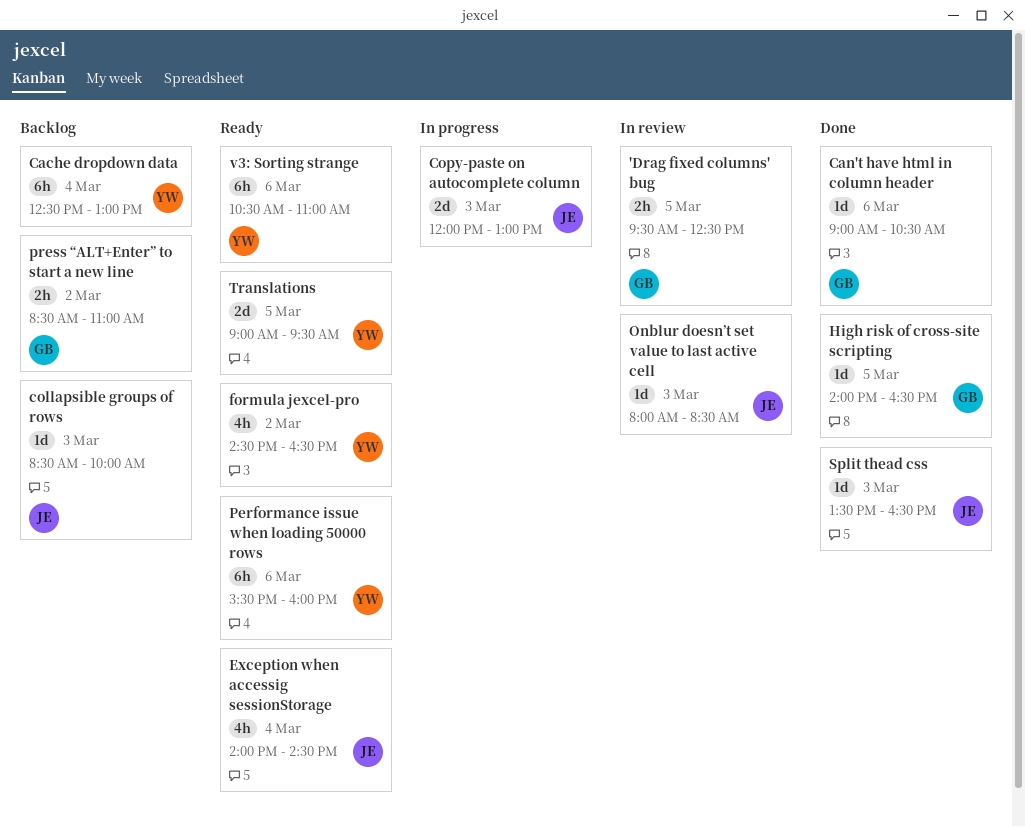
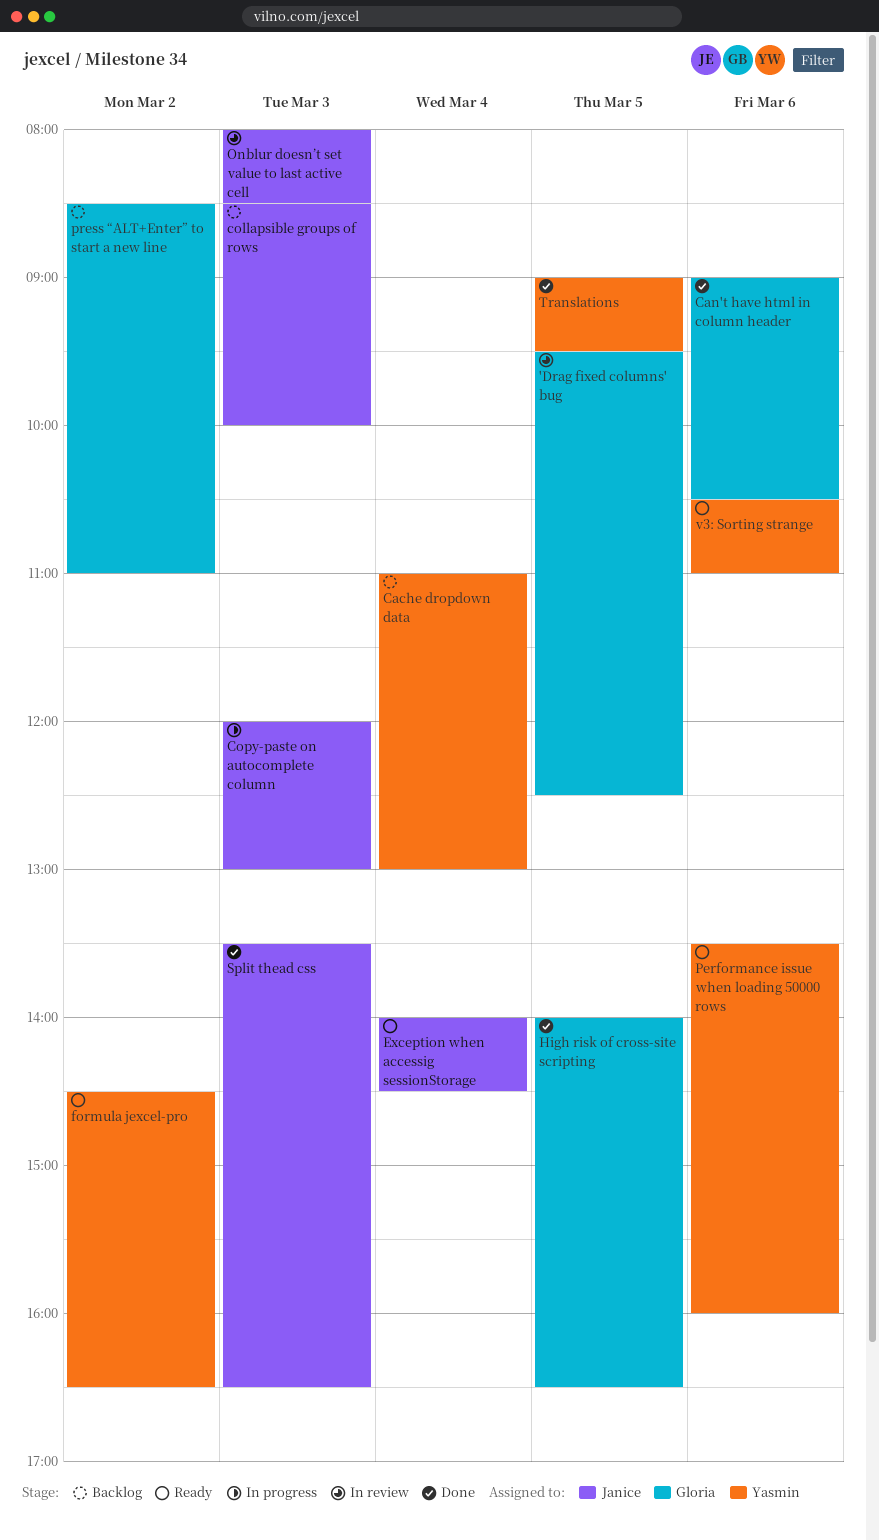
Cache dropdown data, begins: 12:30 -> 11:00
Performance issue when loading 50000 rows, begins: 15:30 -> 13:30
Translations, status: Ready -> Done

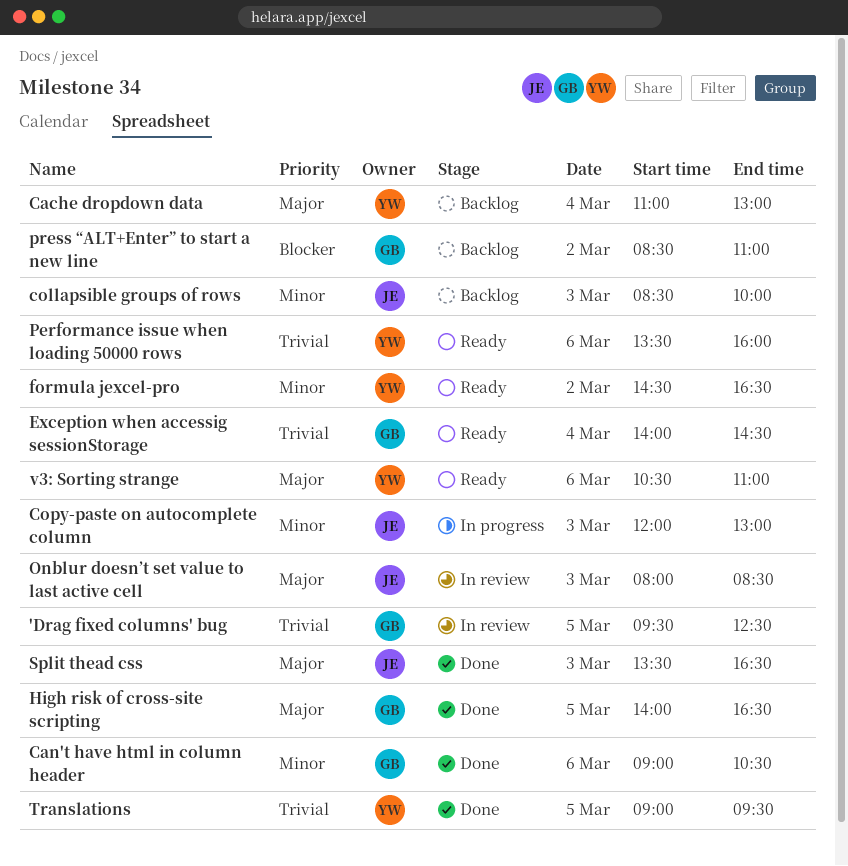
Exception when accessig sessionStorage, owner: Janice -> Gloria

